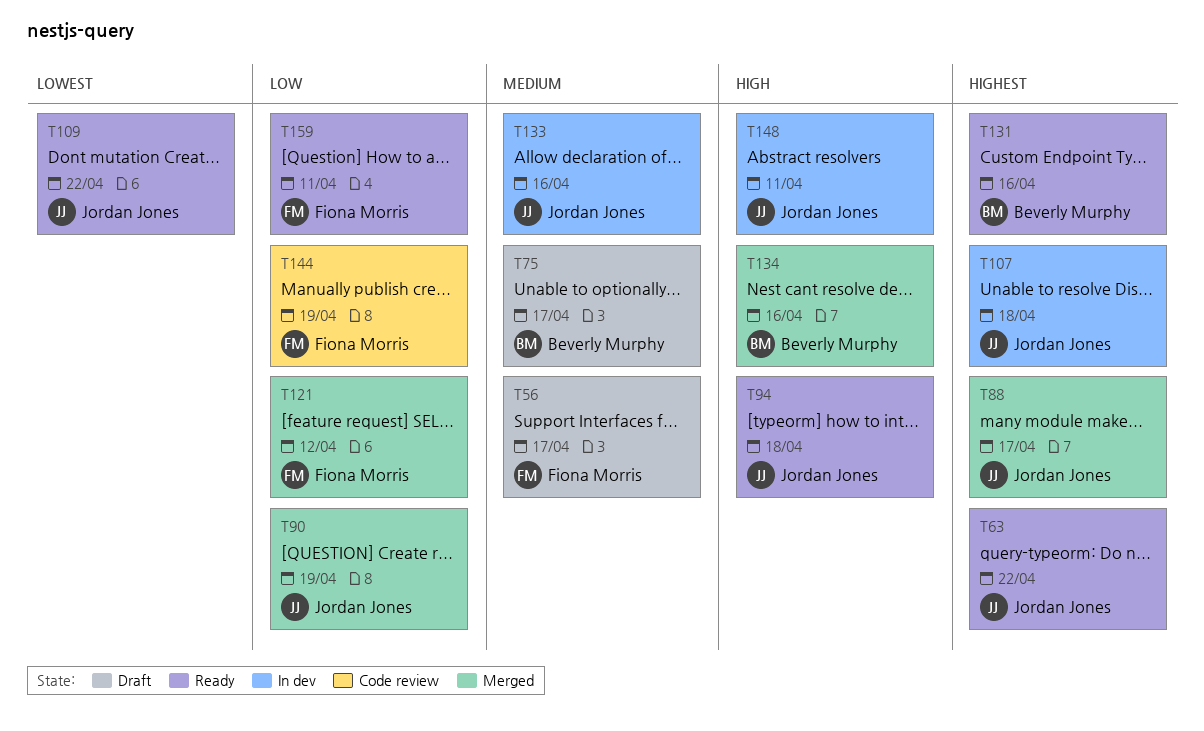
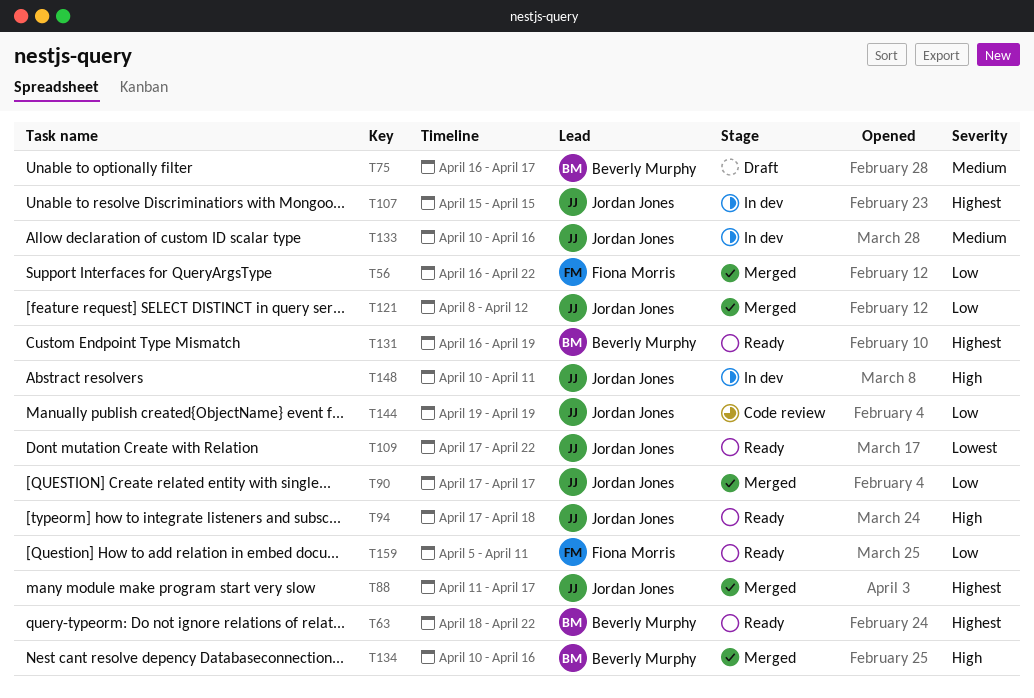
T56, status: Draft -> Merged
T56, priority: Medium -> Low
T56, due: Apr 17 -> Apr 22
T63, owner: Jordan Jones -> Beverly Murphy
T90, due: Apr 19 -> Apr 17
T107, due: Apr 18 -> Apr 15
T121, owner: Fiona Morris -> Jordan Jones
T131, due: Apr 16 -> Apr 19
T144, owner: Fiona Morris -> Jordan Jones

